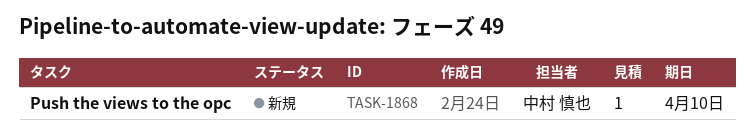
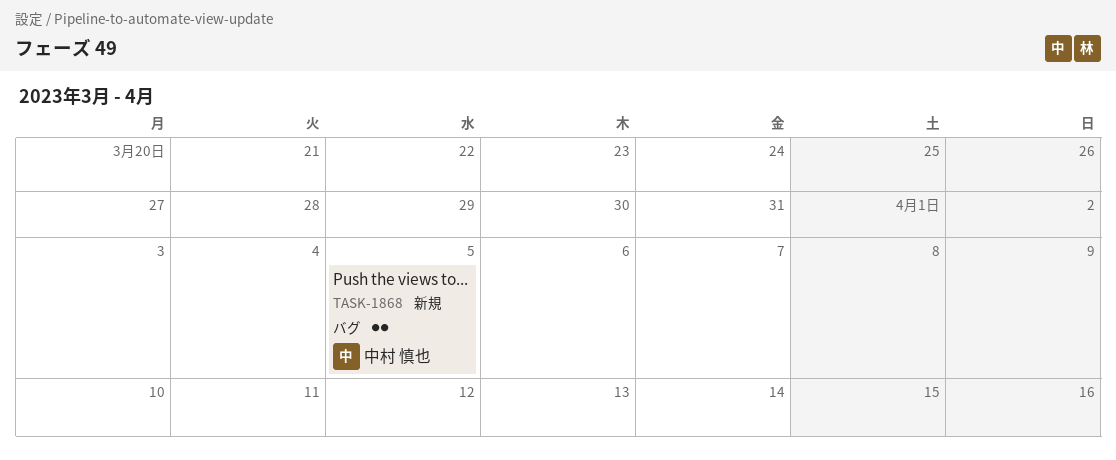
TASK-1868, estimate: 1 -> 2
TASK-1868, due: Apr 10 -> Apr 5

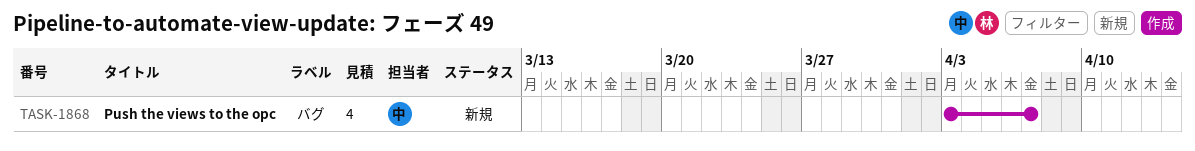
TASK-1868, estimate: 2 -> 4
TASK-1868, due: Apr 5 -> Apr 7

